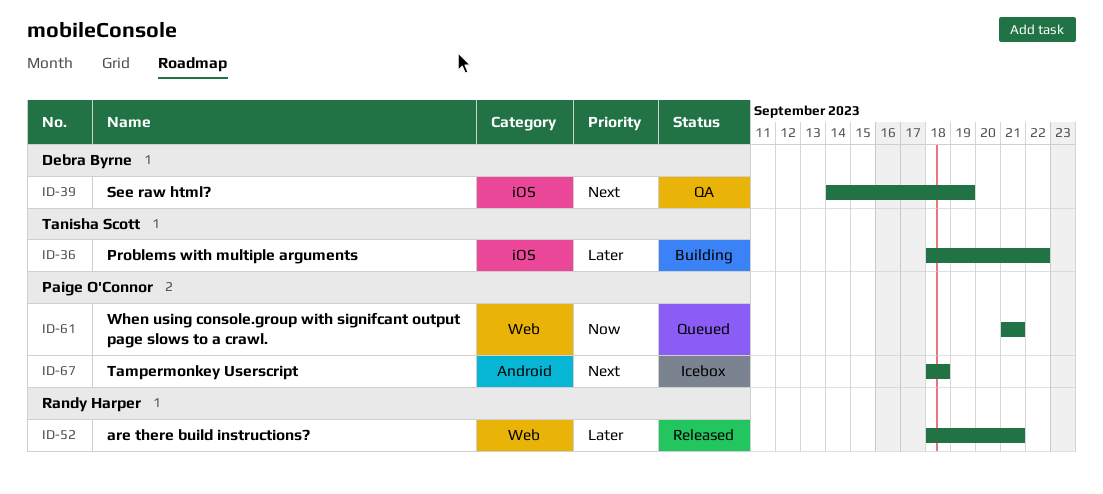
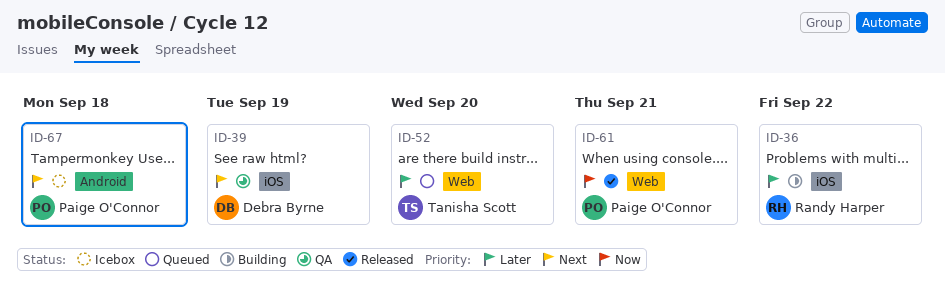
ID-36, owner: Tanisha Scott -> Randy Harper
ID-52, status: Released -> Queued
ID-52, owner: Randy Harper -> Tanisha Scott
ID-52, due: Sep 21 -> Sep 20
ID-61, status: Queued -> Released

